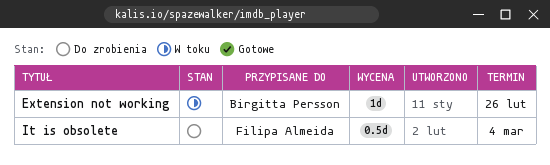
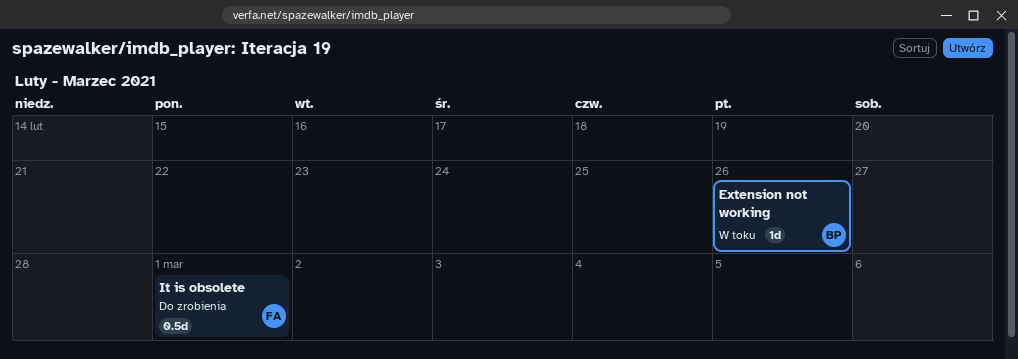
It is obsolete, due: Mar 4 -> Mar 1

